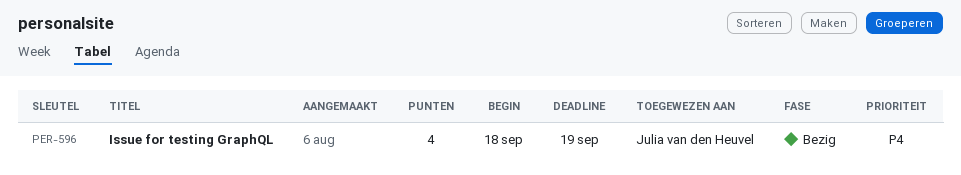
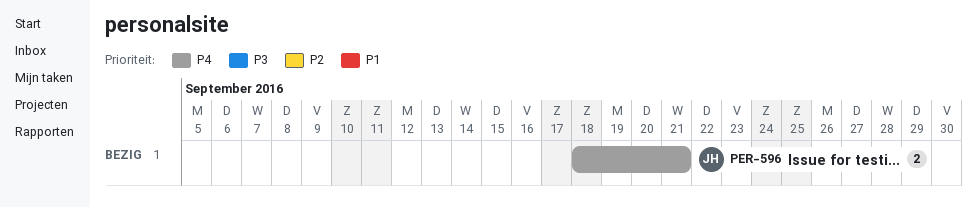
PER-596, estimate: 4 -> 2
PER-596, due: Sep 19 -> Sep 21

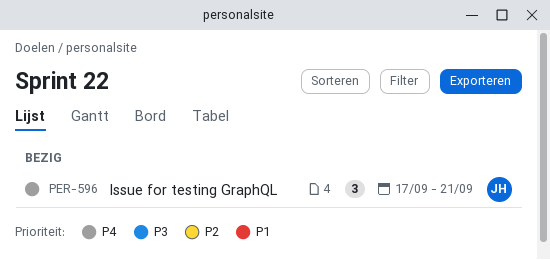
PER-596, estimate: 2 -> 3
PER-596, start: Sep 18 -> Sep 17

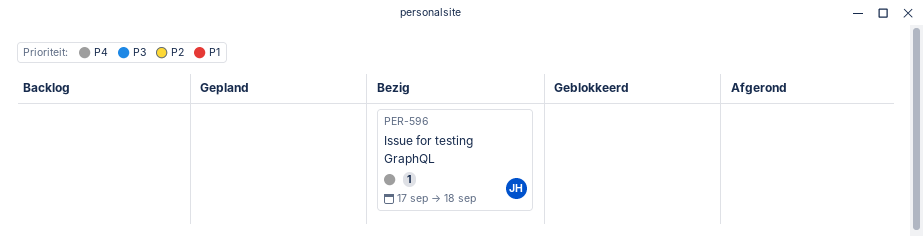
PER-596, estimate: 3 -> 1
PER-596, due: Sep 21 -> Sep 18

